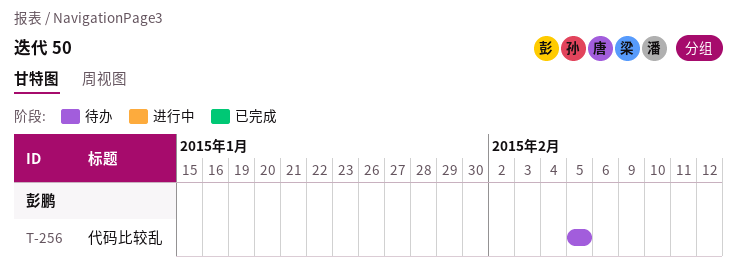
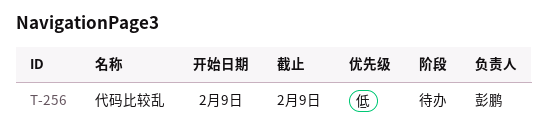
T-256, start: Feb 5 -> Feb 9
T-256, due: Feb 5 -> Feb 9

